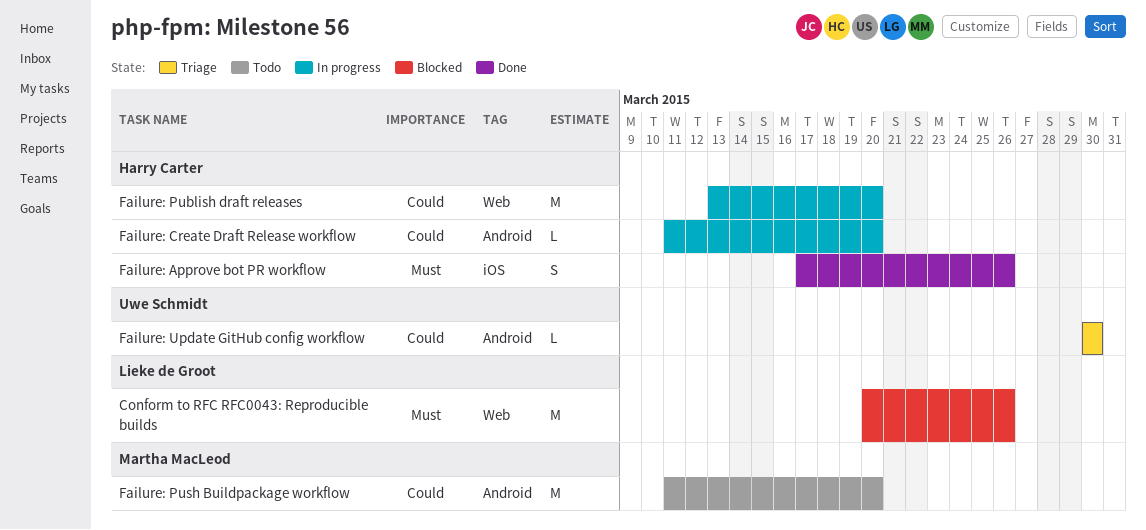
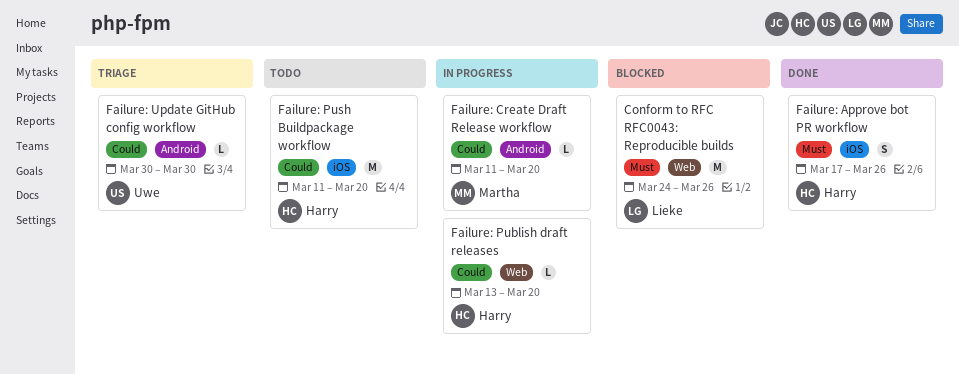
Conform to RFC RFC0043: Reproducible builds, start: Mar 20 -> Mar 24
Failure: Create Draft Release workflow, owner: Harry Carter -> Martha MacLeod
Failure: Publish draft releases, estimate: M -> L
Failure: Push Buildpackage workflow, owner: Martha MacLeod -> Harry Carter
Failure: Push Buildpackage workflow, label: Android -> iOS

